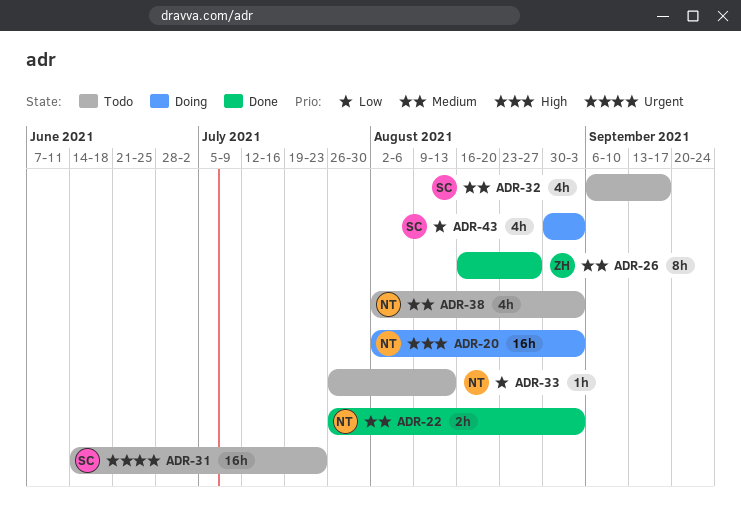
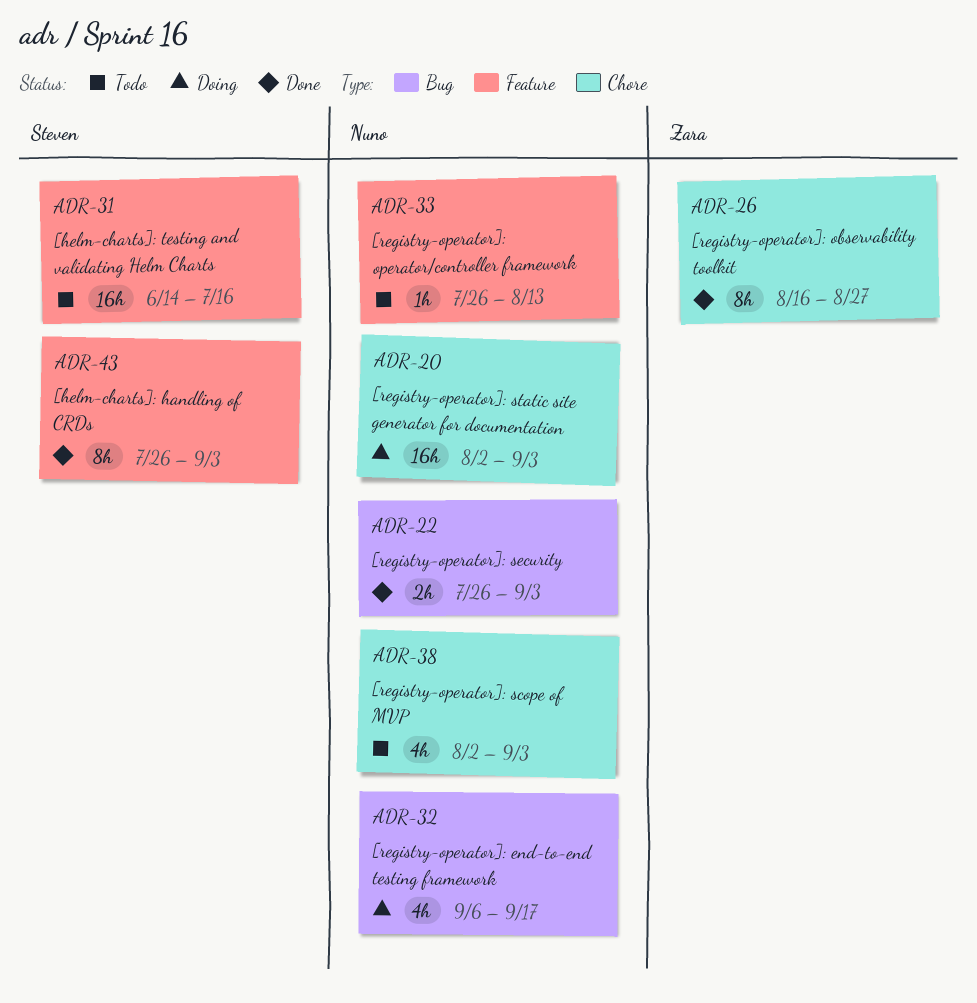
ADR-31, due: Jul 23 -> Jul 16
ADR-32, status: Todo -> Doing
ADR-32, owner: Steven -> Nuno
ADR-43, status: Doing -> Done
ADR-43, estimate: 4h -> 8h
ADR-43, start: Aug 30 -> Jul 26

